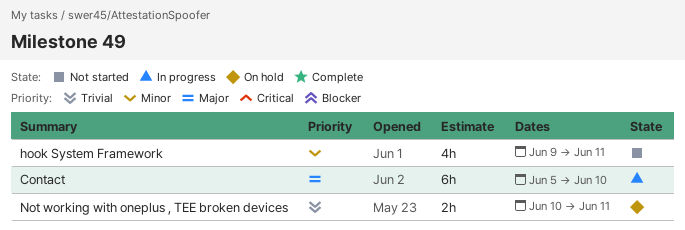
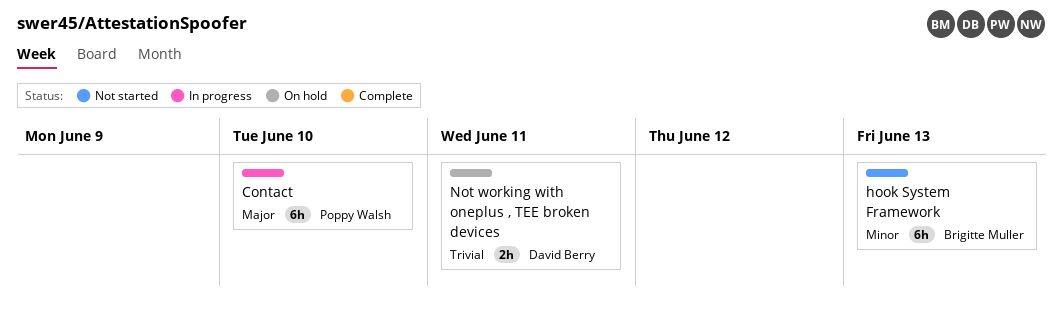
hook System Framework, estimate: 4h -> 6h
hook System Framework, due: Jun 11 -> Jun 13

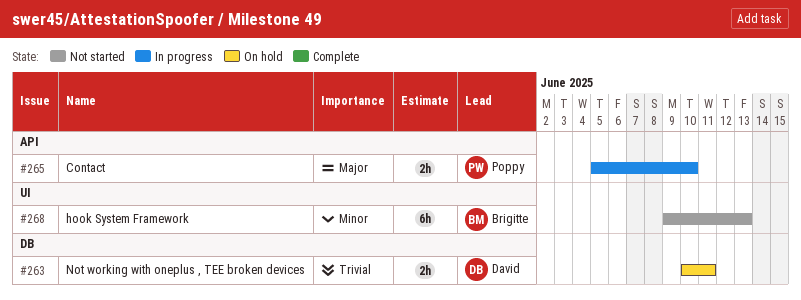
Contact, estimate: 6h -> 2h

